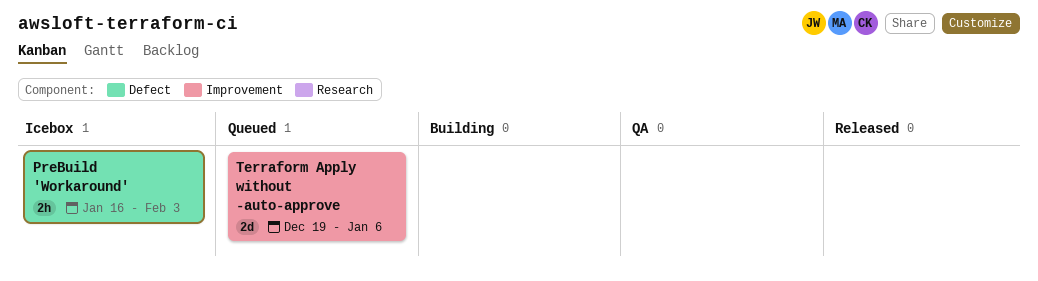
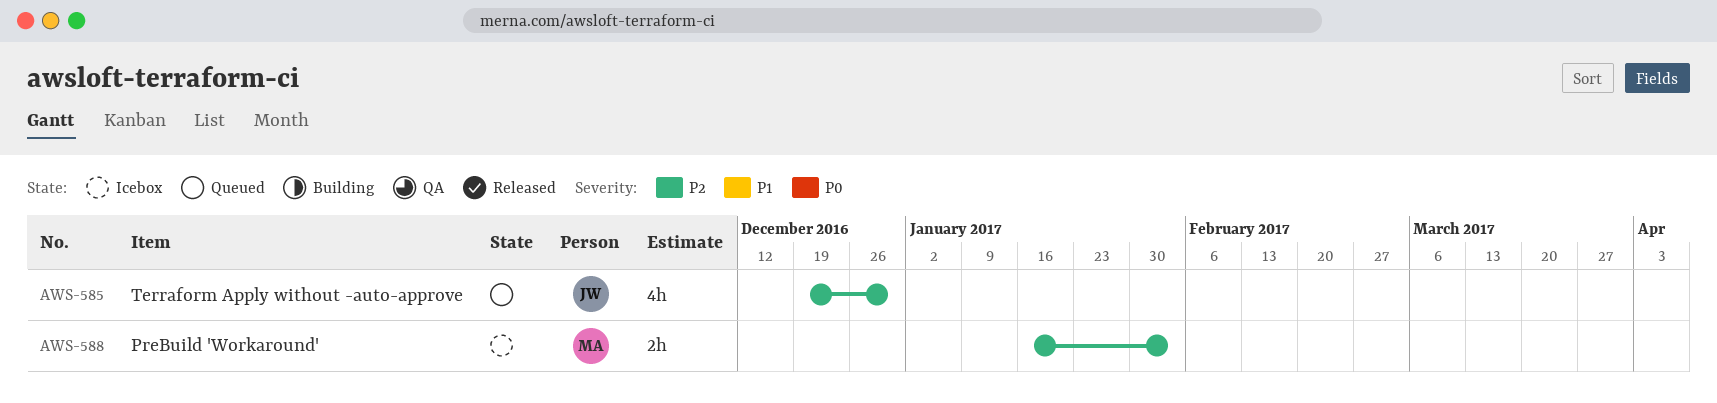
Terraform Apply without -auto-approve, estimate: 2d -> 4h
Terraform Apply without -auto-approve, due: Jan 6 -> Dec 30

